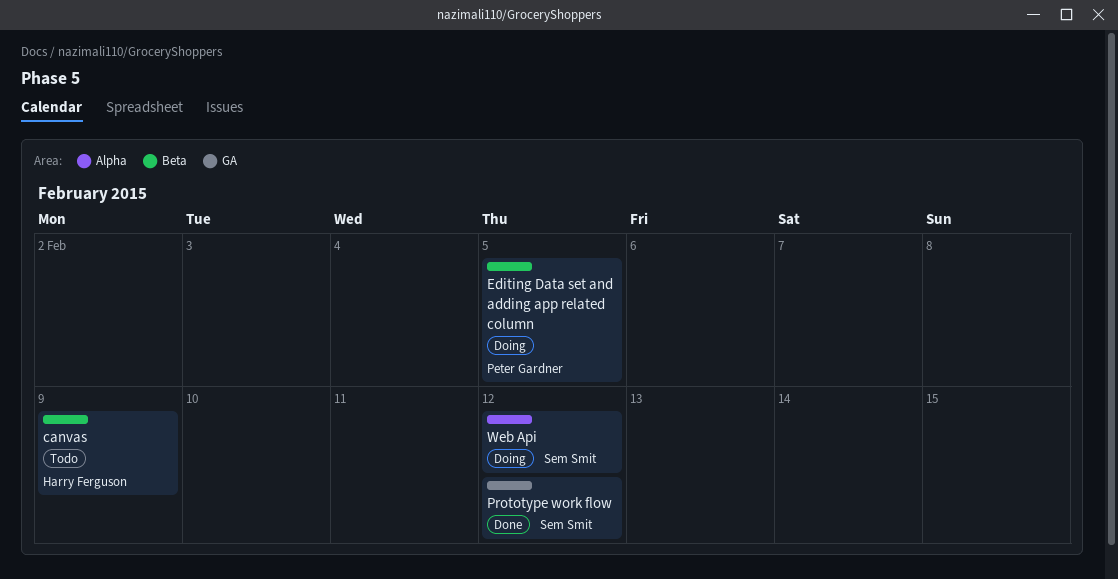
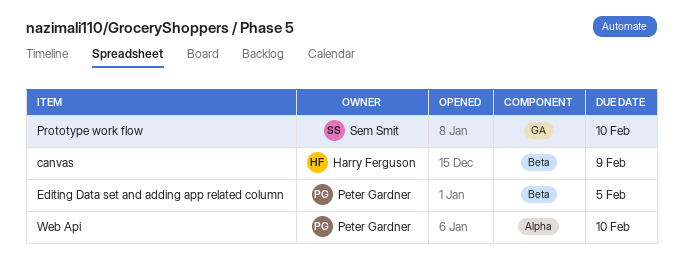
Prototype work flow, due: Feb 12 -> Feb 10
Web Api, owner: Sem Smit -> Peter Gardner
Web Api, due: Feb 12 -> Feb 10

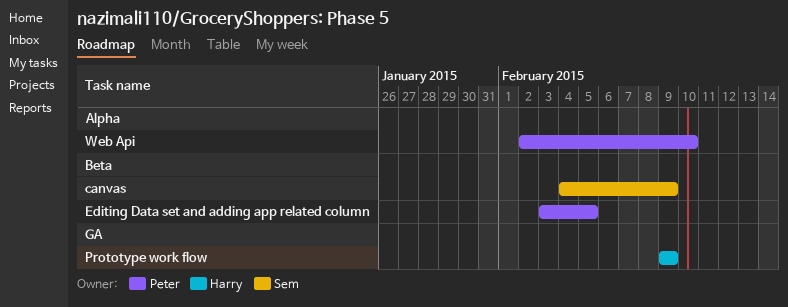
canvas, owner: Harry Ferguson -> Sem Smit
Prototype work flow, owner: Sem Smit -> Harry Ferguson
Prototype work flow, due: Feb 10 -> Feb 9

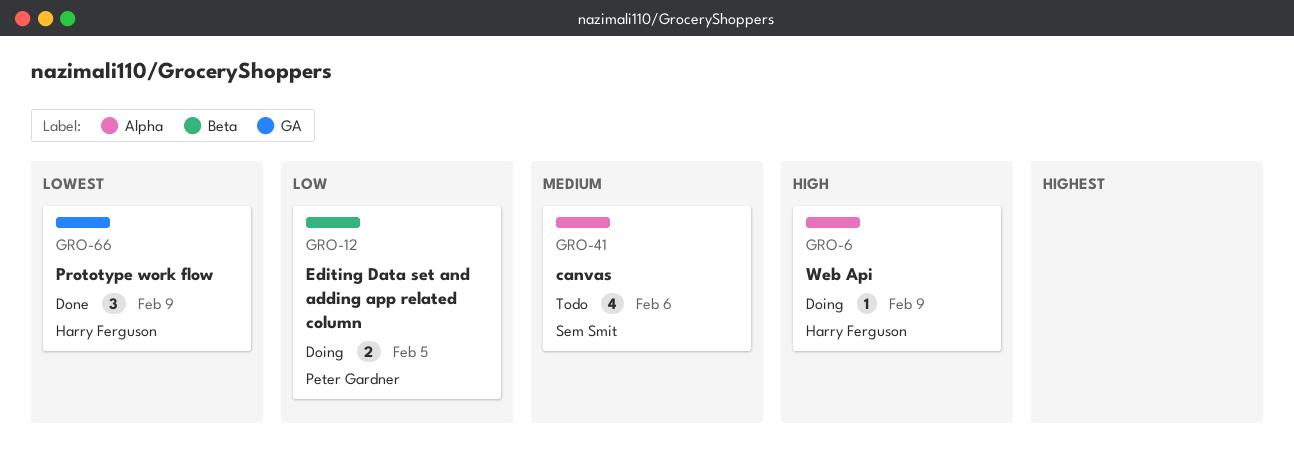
canvas, label: Beta -> Alpha
canvas, due: Feb 9 -> Feb 6
Web Api, owner: Peter Gardner -> Harry Ferguson
Web Api, due: Feb 10 -> Feb 9

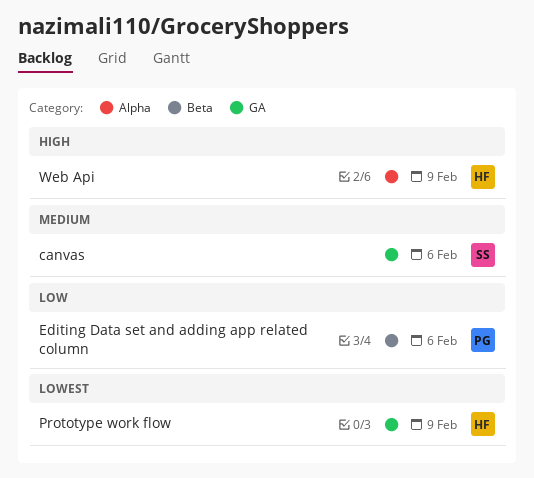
canvas, label: Alpha -> GA
Editing Data set and adding app related column, due: Feb 5 -> Feb 6

